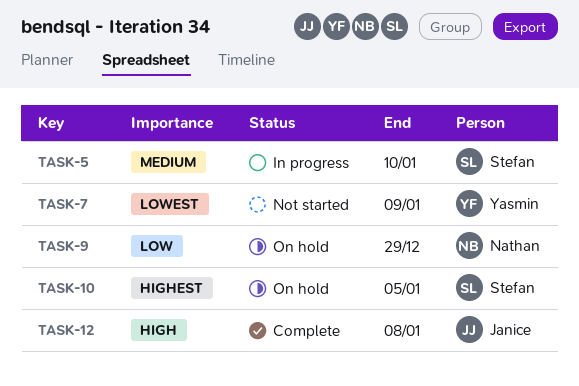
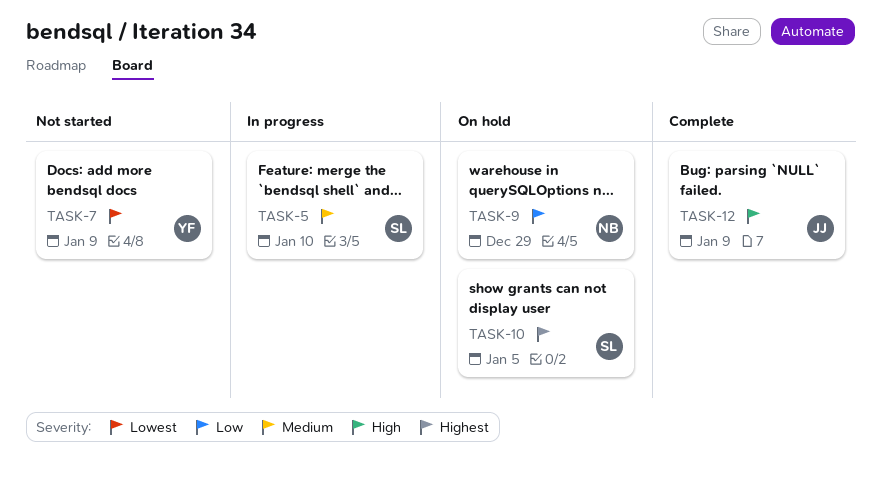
TASK-12, due: Jan 8 -> Jan 9

